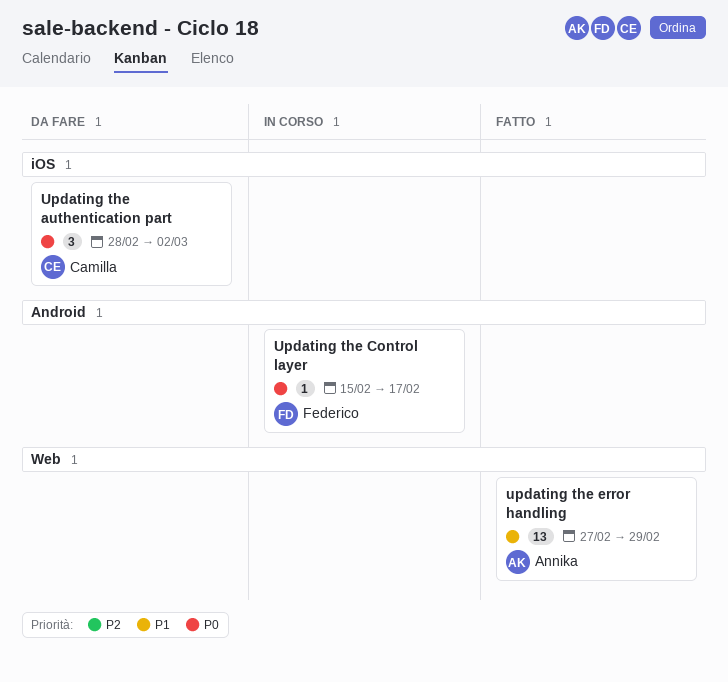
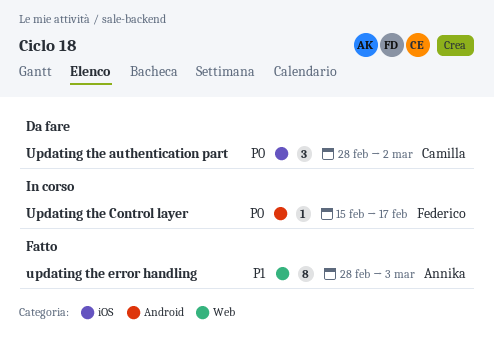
updating the error handling, estimate: 13 -> 8
updating the error handling, start: Feb 27 -> Feb 28
updating the error handling, due: Feb 29 -> Mar 3

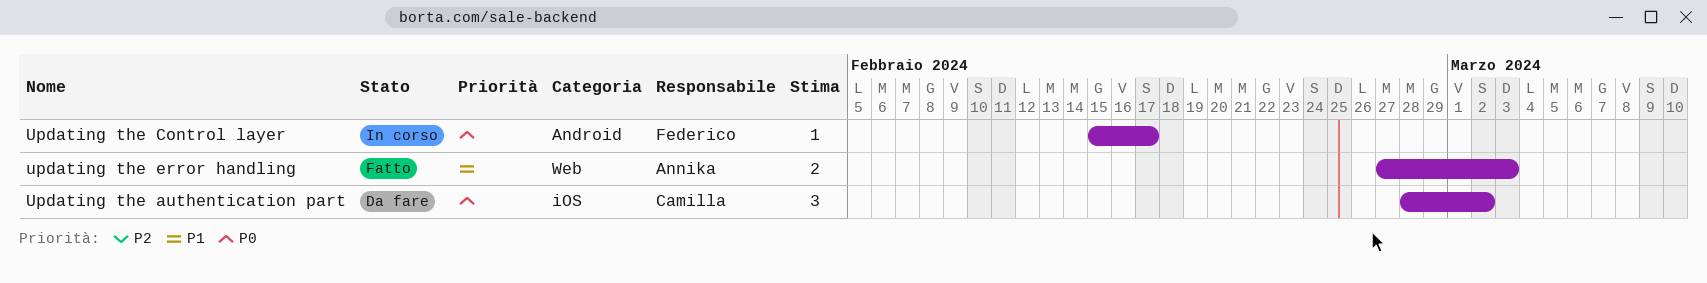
updating the error handling, estimate: 8 -> 2
updating the error handling, start: Feb 28 -> Feb 27

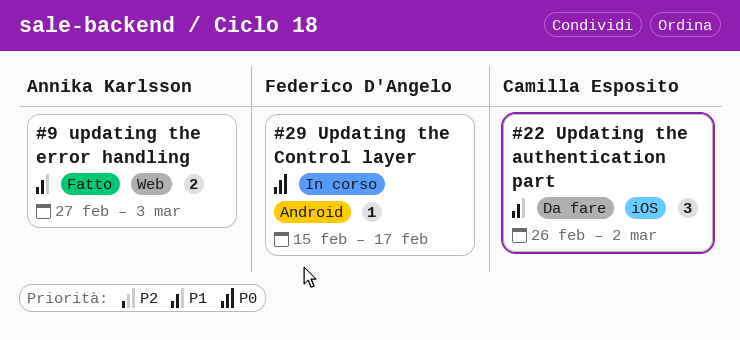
Updating the authentication part, priority: P0 -> P1
Updating the authentication part, start: Feb 28 -> Feb 26

